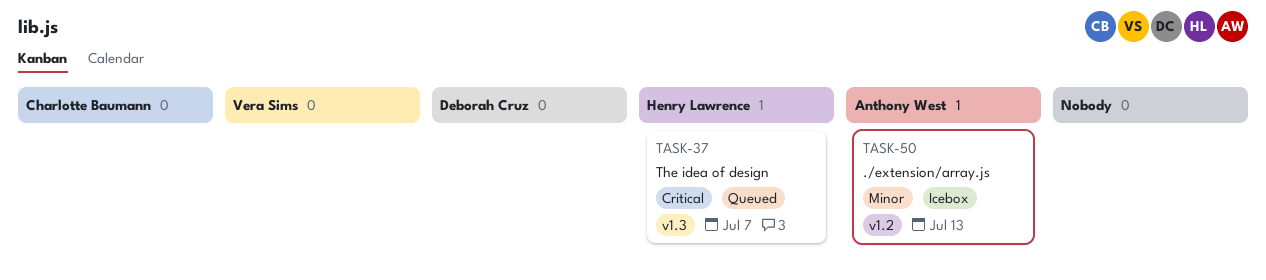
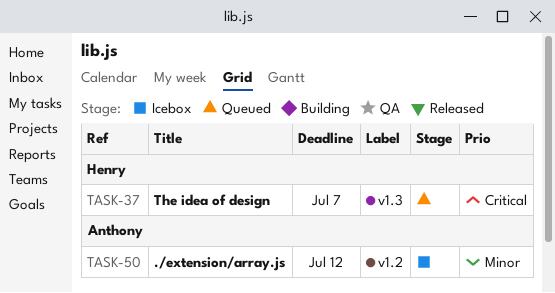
TASK-50, due: Jul 13 -> Jul 12

